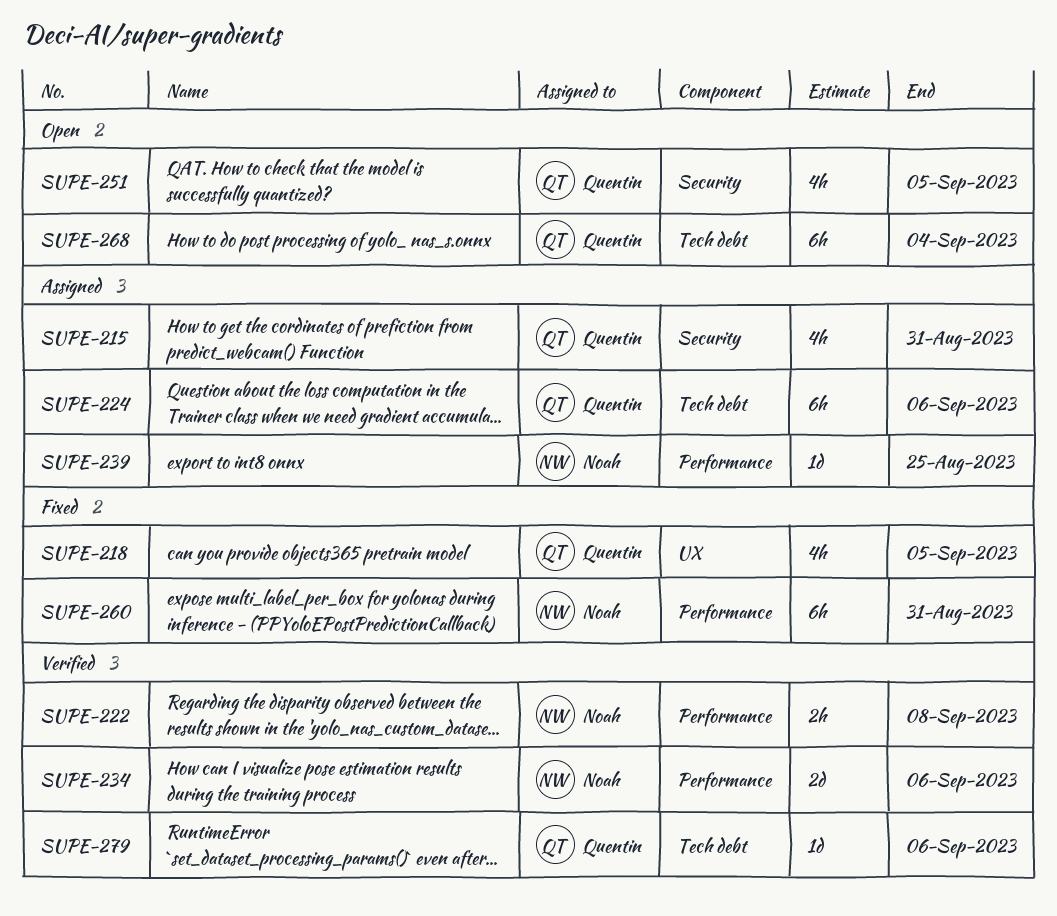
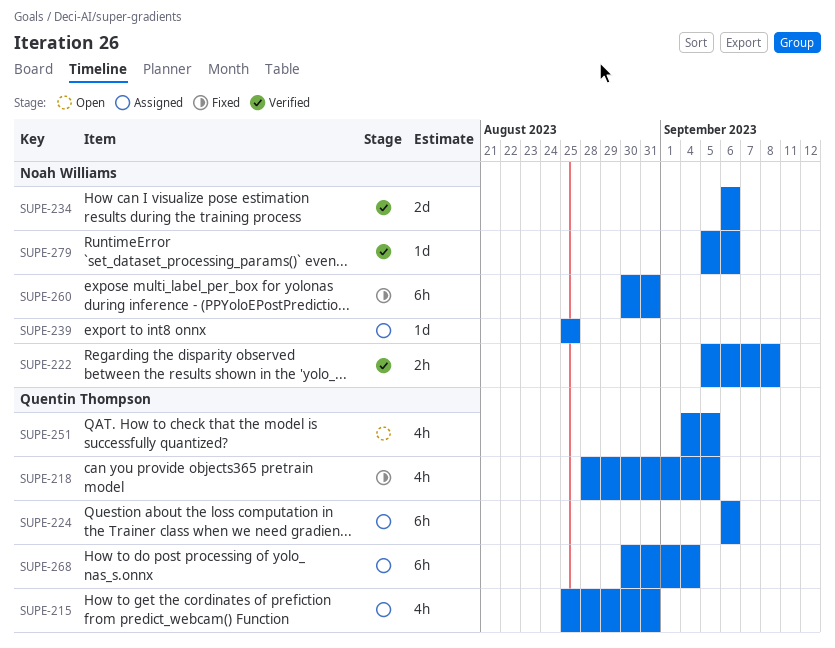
SUPE-268, status: Open -> Assigned
SUPE-279, owner: Quentin Thompson -> Noah Williams

